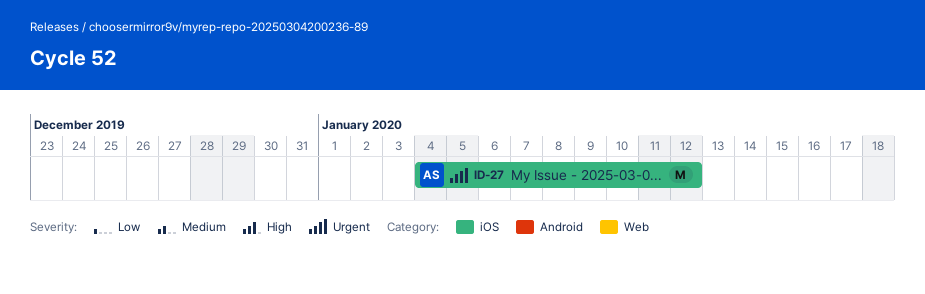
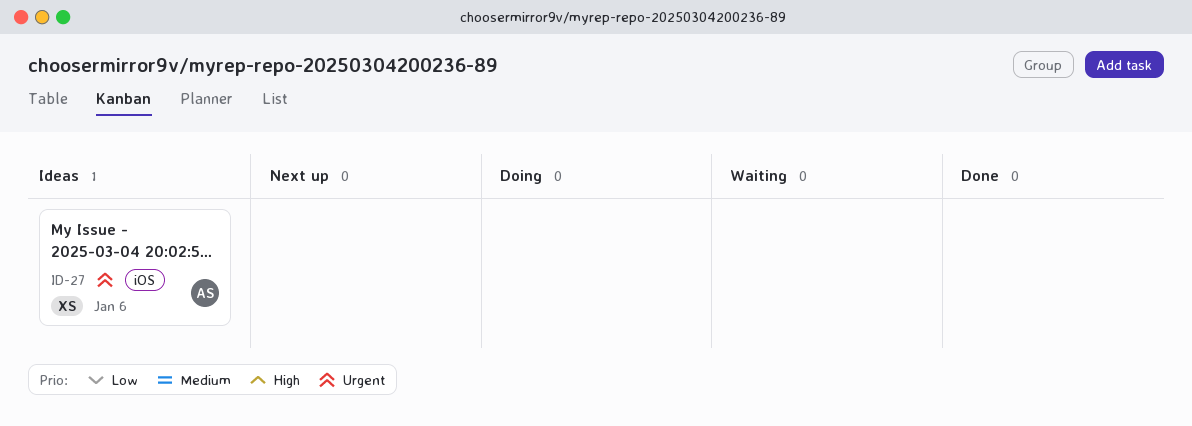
ID-27, estimate: M -> XS
ID-27, due: Jan 12 -> Jan 6

